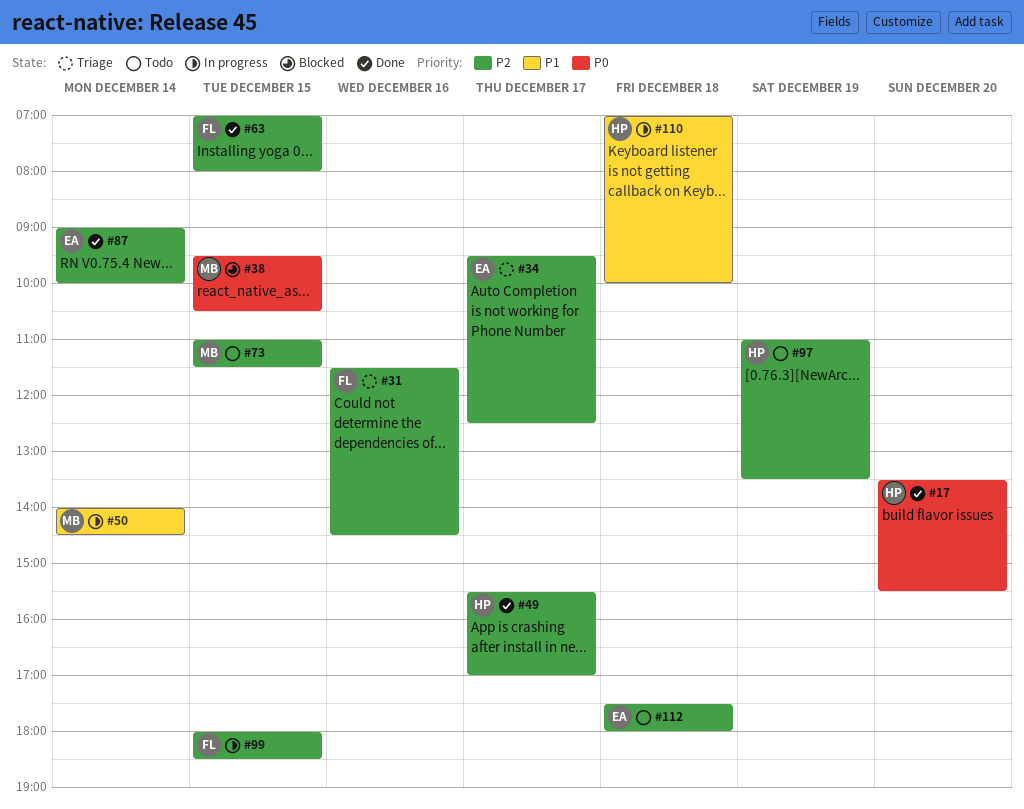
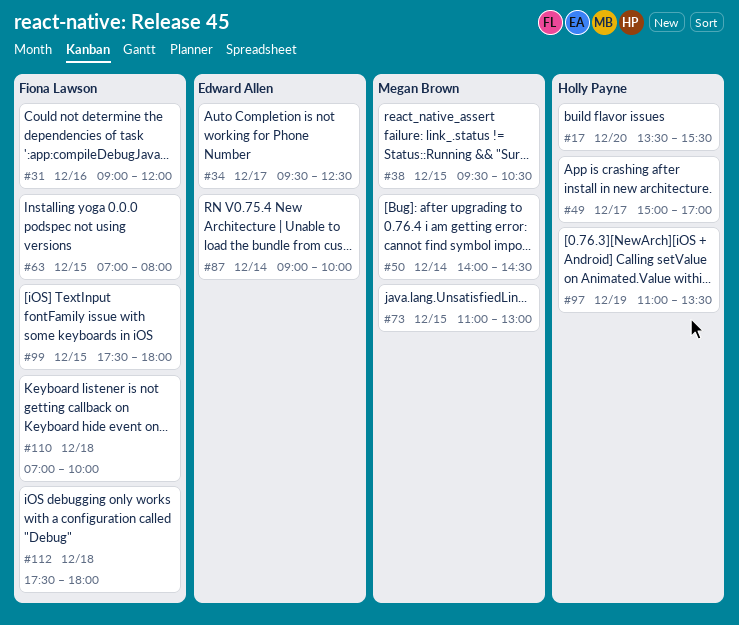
#31, begins: 11:30 -> 09:00
#31, ends: 14:30 -> 12:00
#49, begins: 15:30 -> 15:00
#73, ends: 11:30 -> 13:00
#99, begins: 18:00 -> 17:30
#99, ends: 18:30 -> 18:00
#110, owner: Holly Payne -> Fiona Lawson
#112, owner: Edward Allen -> Fiona Lawson

